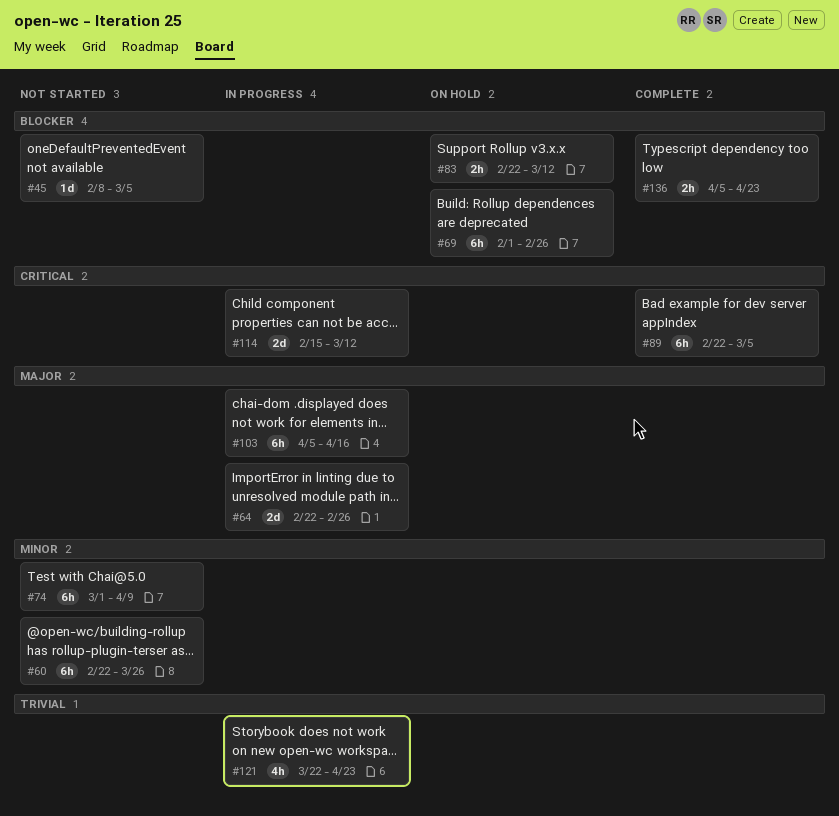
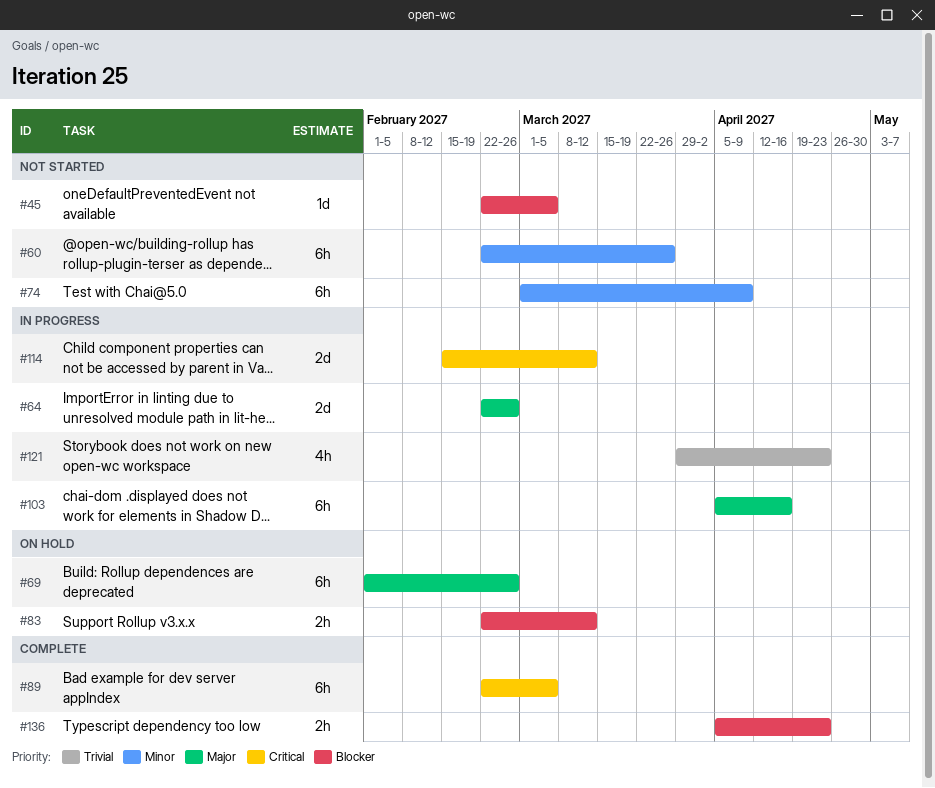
#45, start: Feb 8 -> Feb 22
#69, priority: Blocker -> Major
#121, start: Mar 22 -> Mar 29

